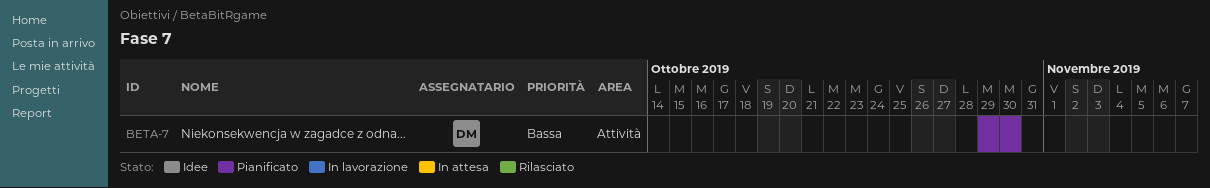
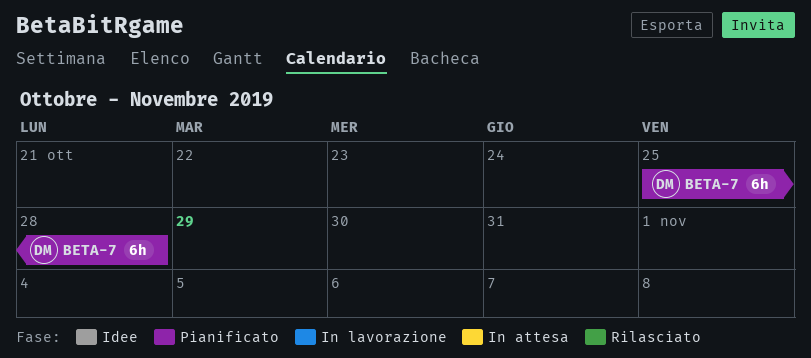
BETA-7, start: Oct 29 -> Oct 25
BETA-7, due: Oct 30 -> Oct 28

